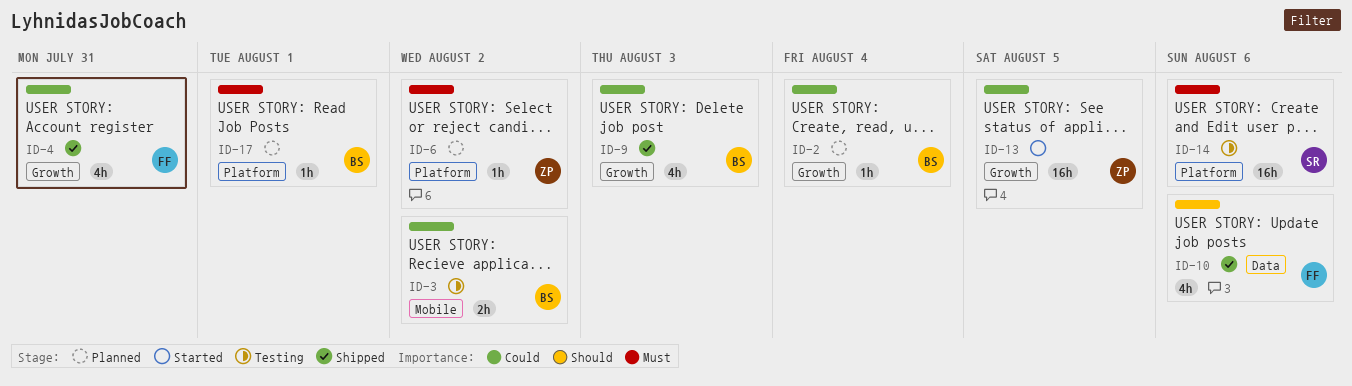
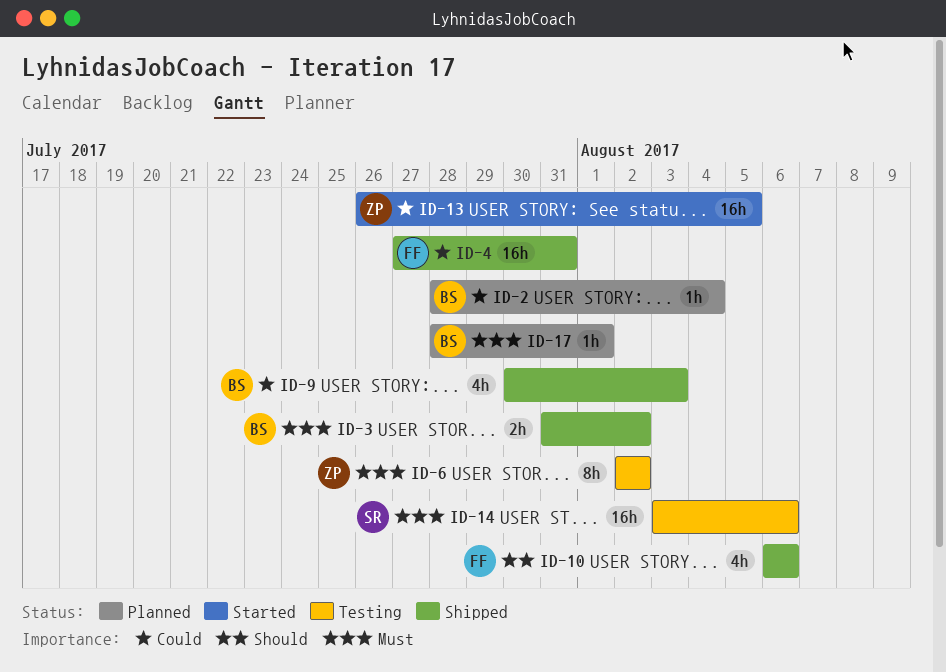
ID-3, status: Testing -> Shipped
ID-3, priority: Could -> Must
ID-4, estimate: 4h -> 16h
ID-6, status: Planned -> Testing
ID-6, estimate: 1h -> 8h

